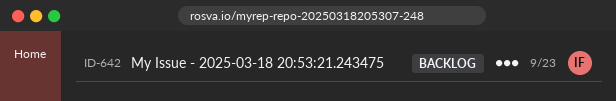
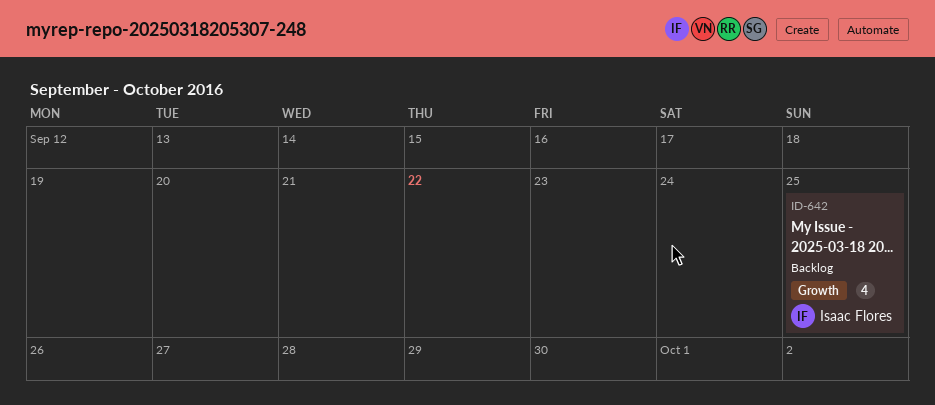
ID-642, estimate: 3 -> 4
ID-642, due: Sep 23 -> Sep 25

